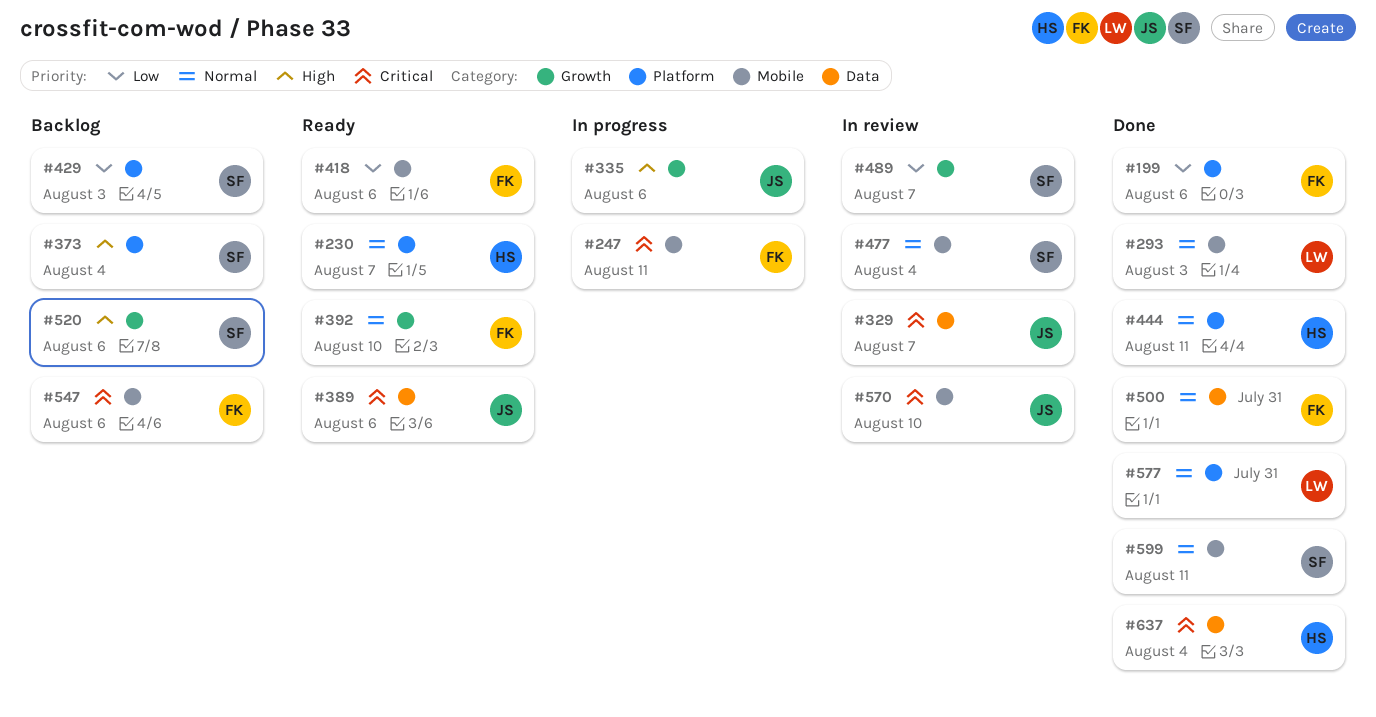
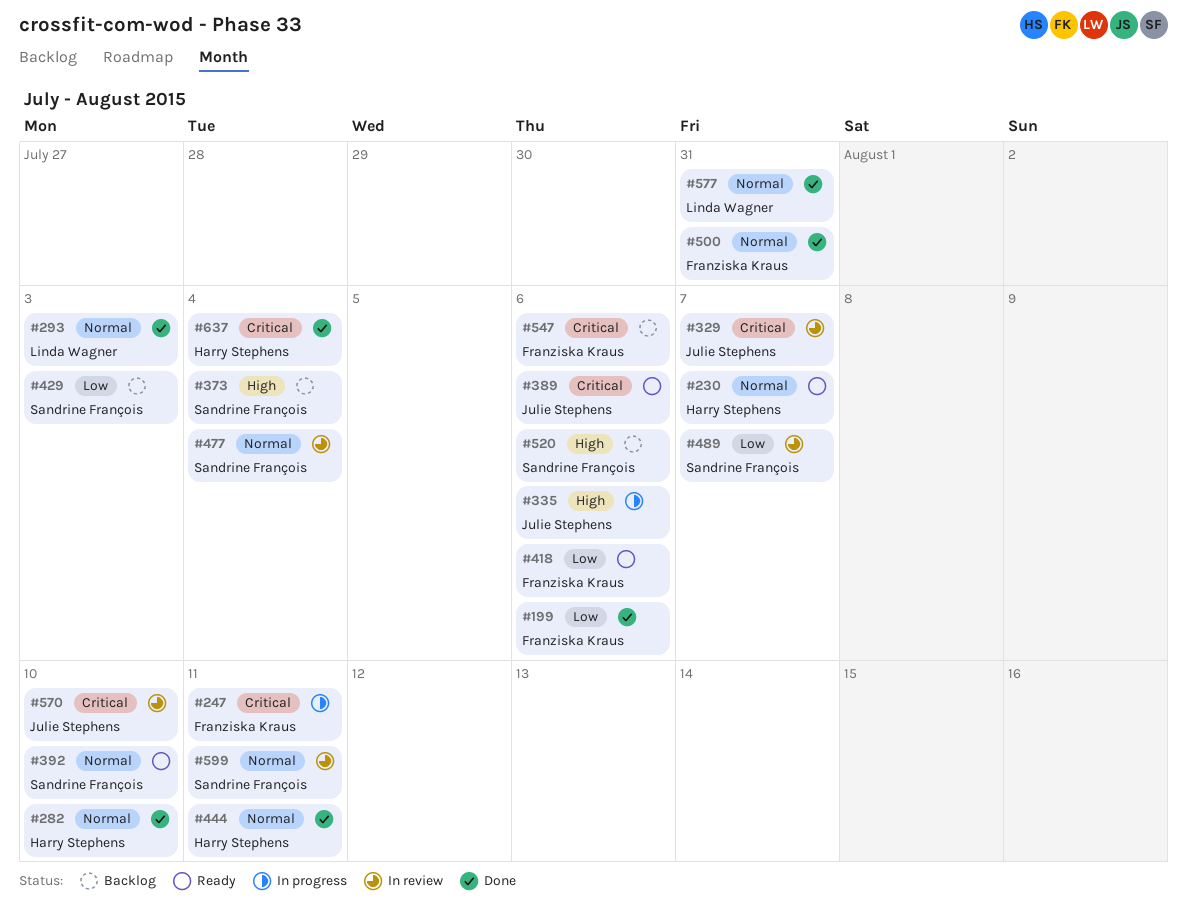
#282: none -> present
#392, owner: Franziska Kraus -> Sandrine François
#599, status: Done -> In review

